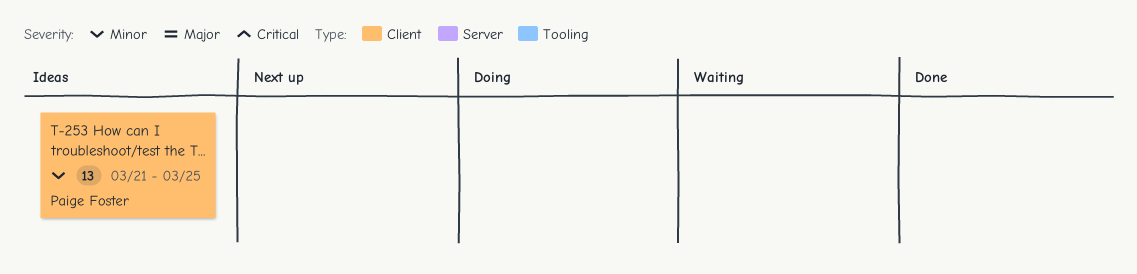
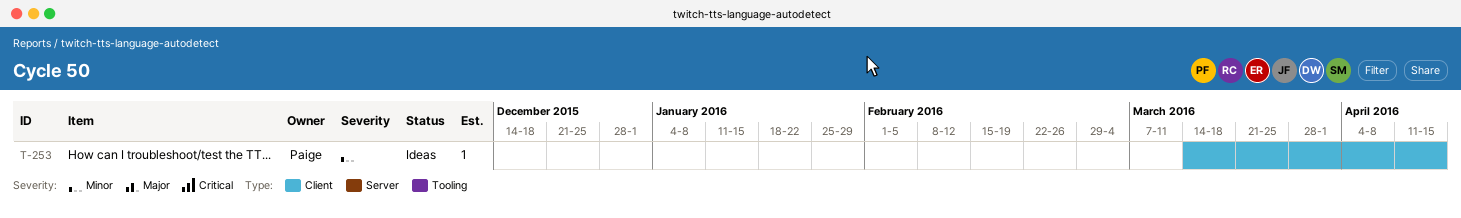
T-253, estimate: 13 -> 1
T-253, start: Mar 21 -> Mar 14
T-253, due: Mar 25 -> Apr 15

